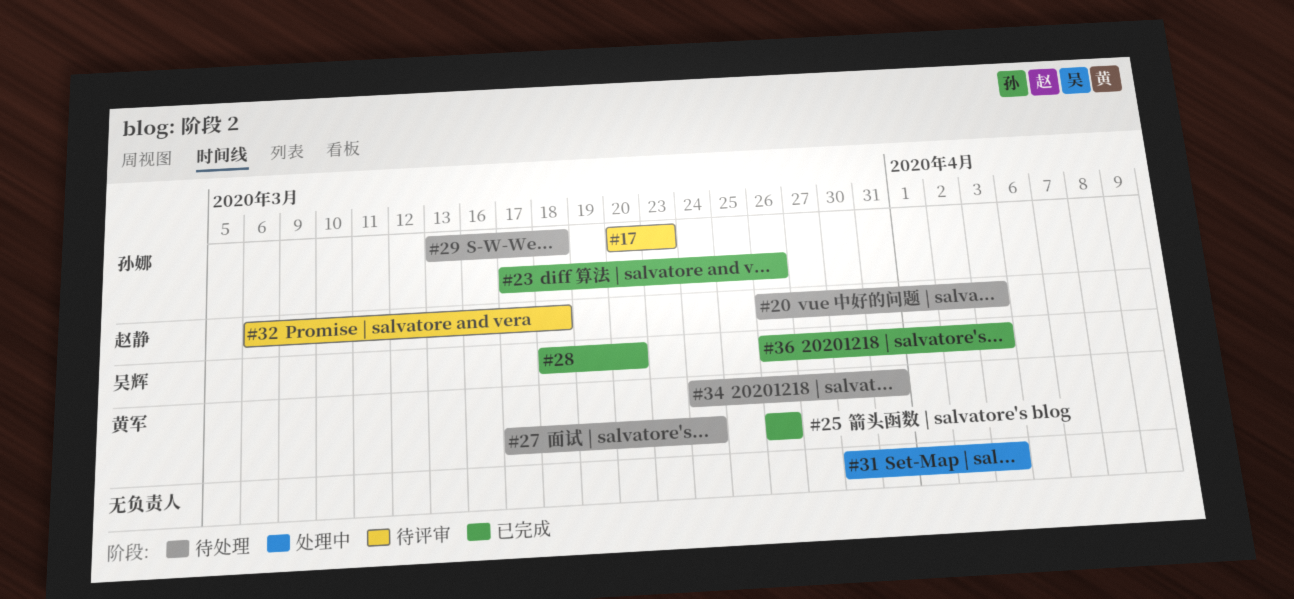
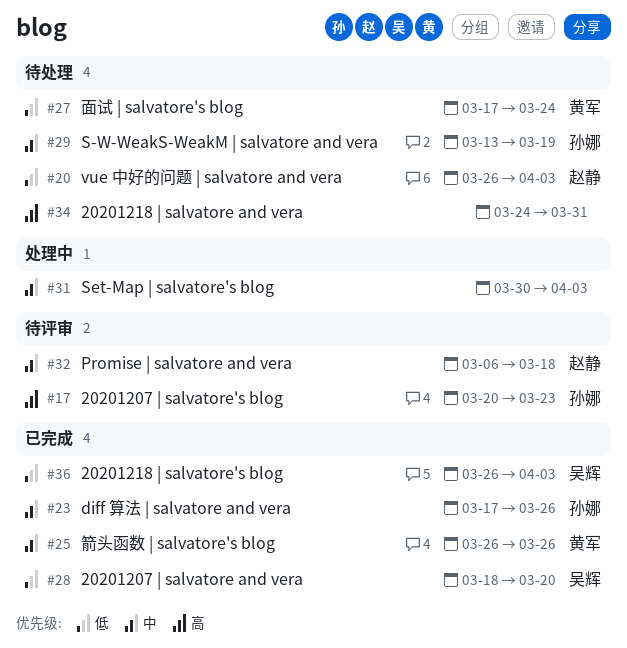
#29, due: Mar 18 -> Mar 19
#34, owner: 黄军 -> none

